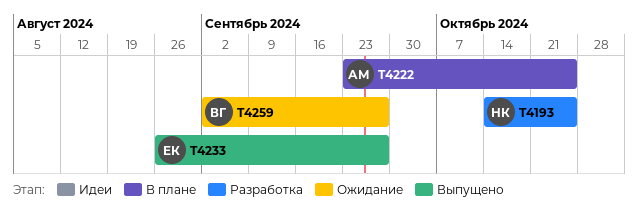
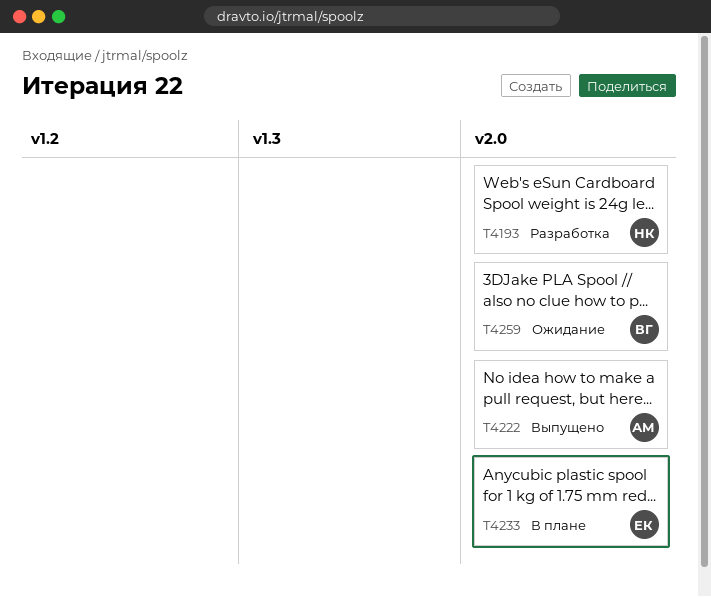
T4222, status: В плане -> Выпущено
T4233, status: Выпущено -> В плане

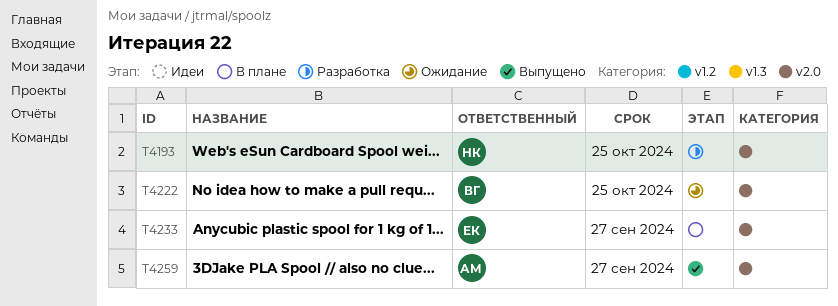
T4222, status: Выпущено -> Ожидание
T4222, owner: АМ -> ВГ
T4259, status: Ожидание -> Выпущено
T4259, owner: ВГ -> АМ

